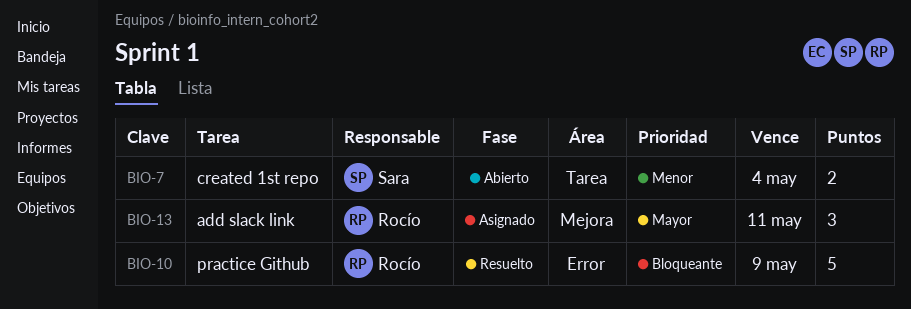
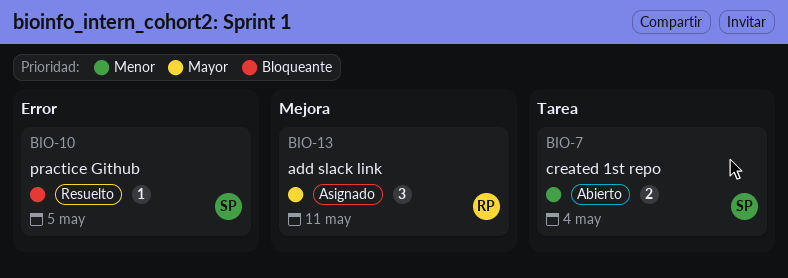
BIO-10, owner: Rocío -> Sara
BIO-10, estimate: 5 -> 1
BIO-10, due: May 9 -> May 5

